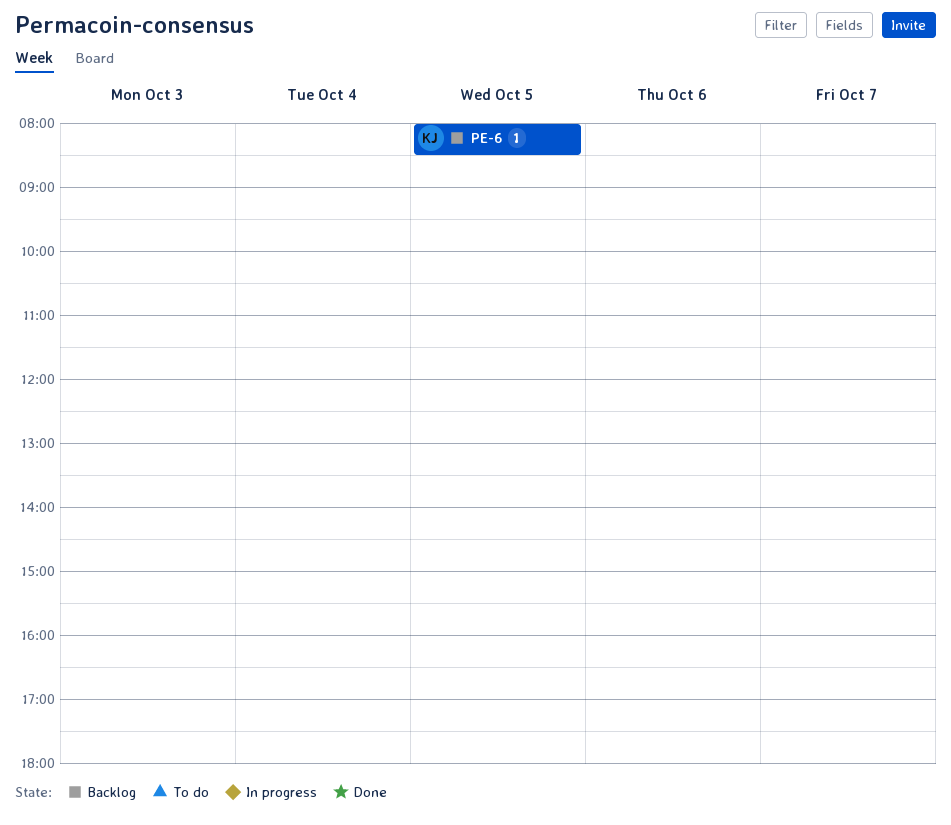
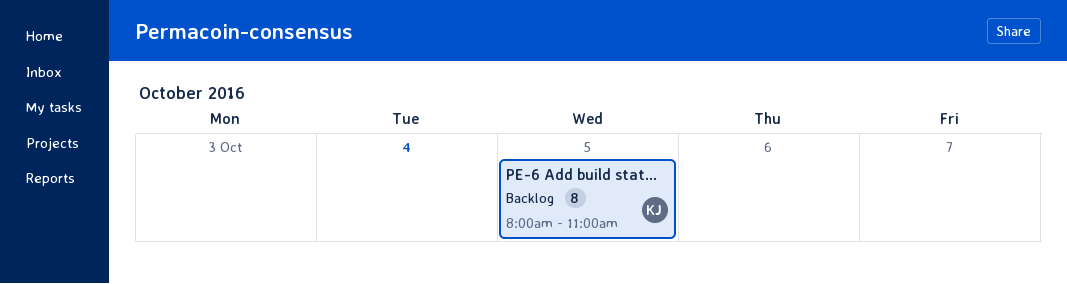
PE-6, estimate: 1 -> 8
PE-6, ends: 08:30 -> 11:00

